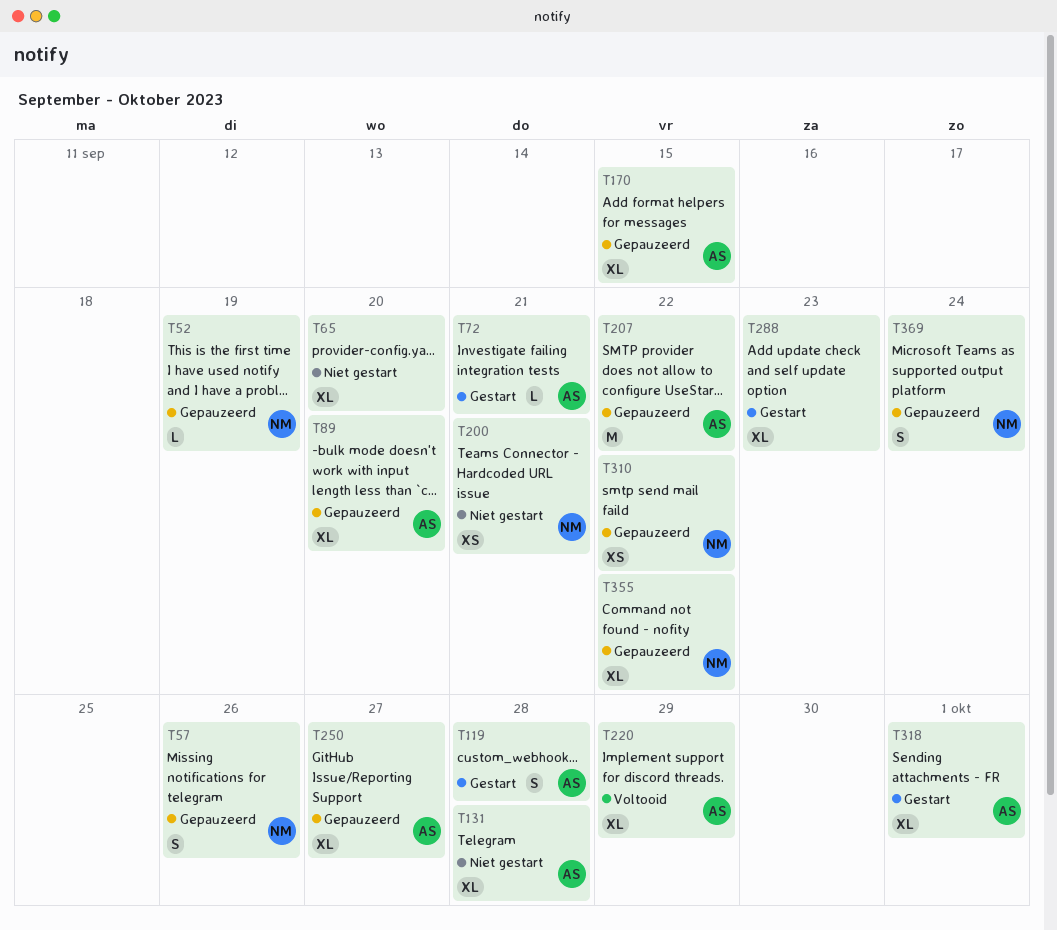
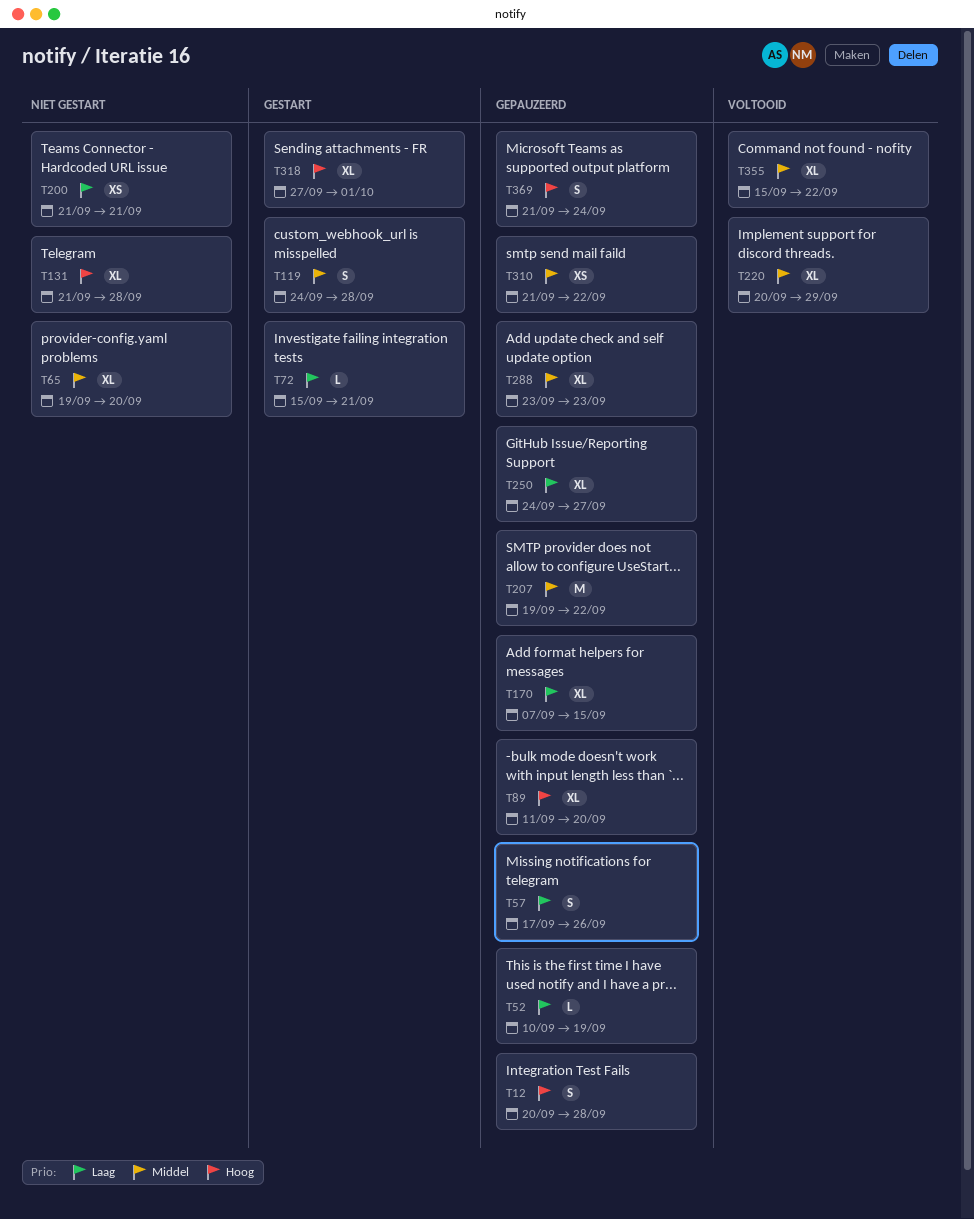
T12: none -> present
T288, status: Gestart -> Gepauzeerd
T355, status: Gepauzeerd -> Voltooid

